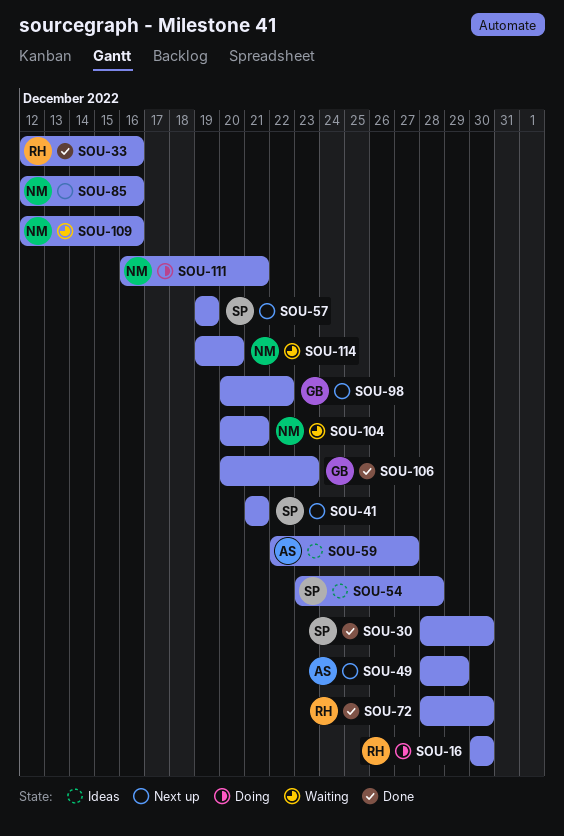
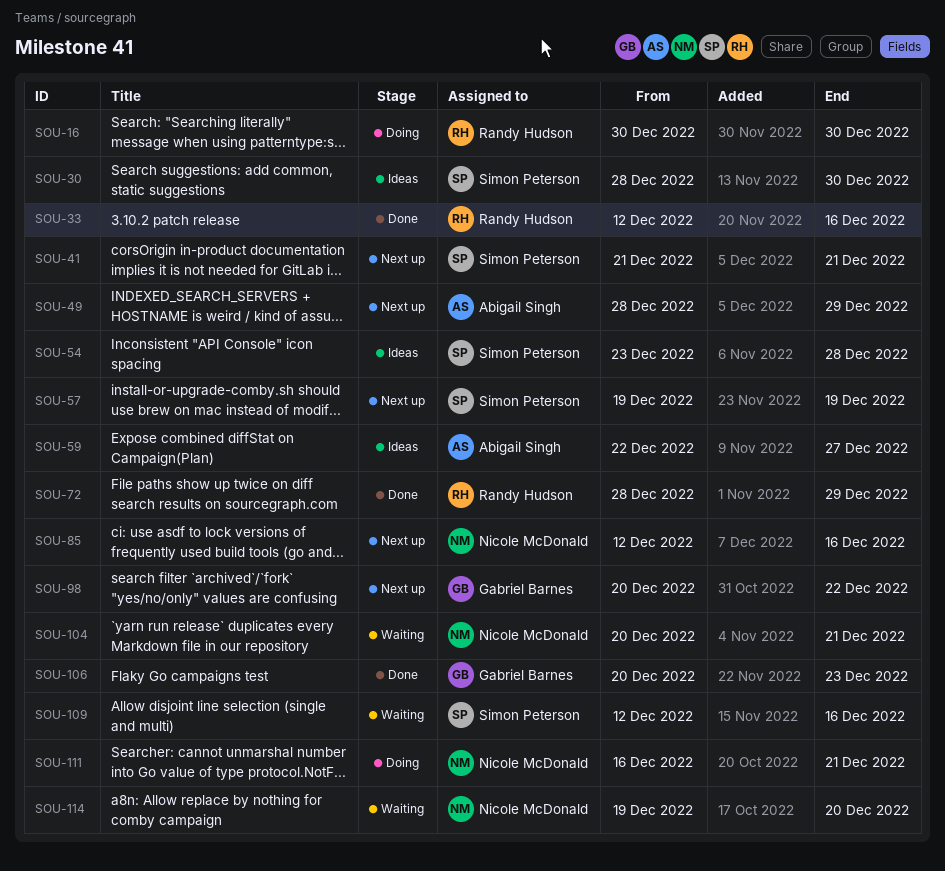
SOU-30, status: Done -> Ideas
SOU-72, due: Dec 30 -> Dec 29
SOU-109, owner: Nicole McDonald -> Simon Peterson

